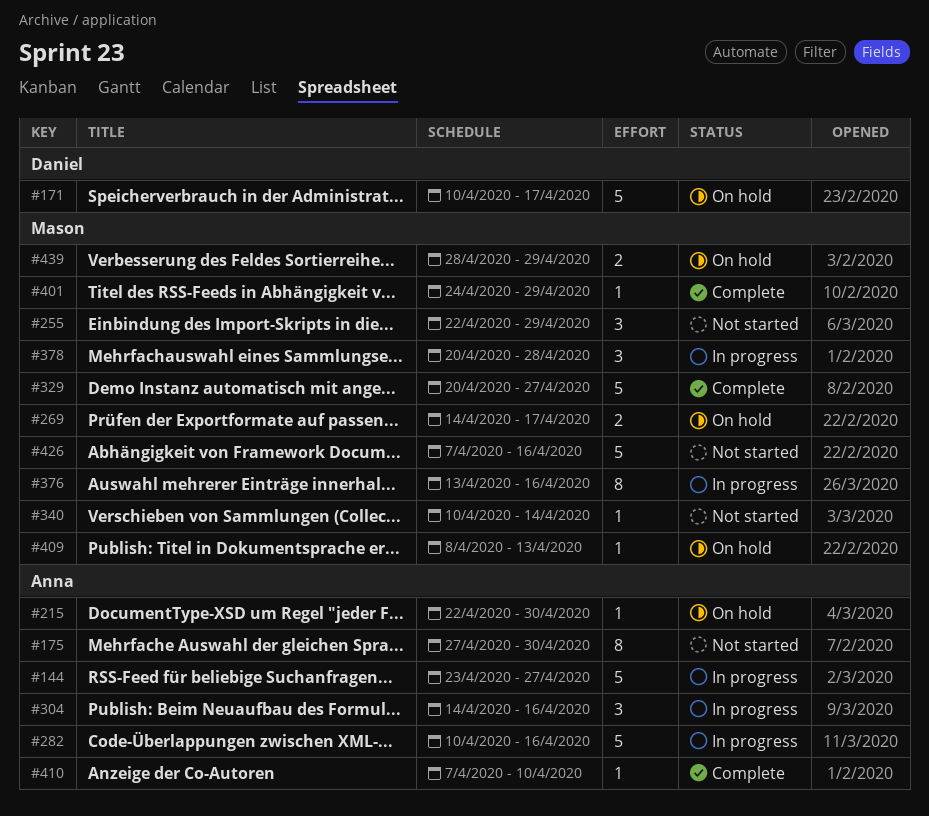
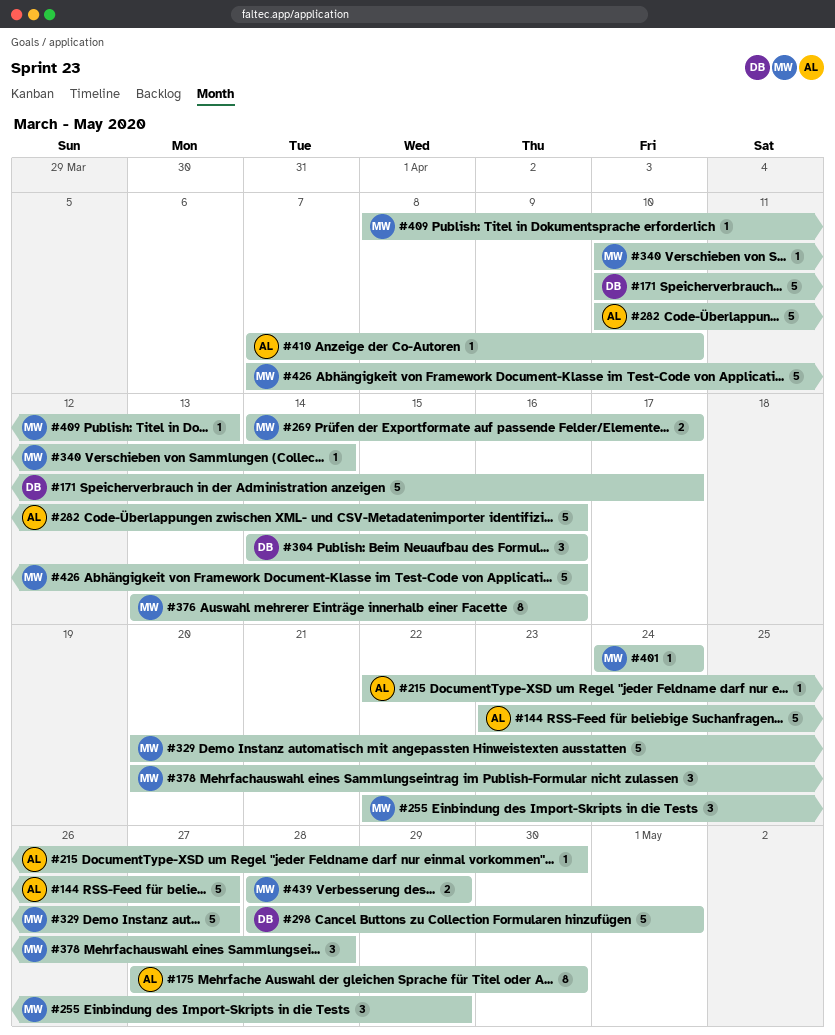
#298: none -> present
#304, owner: Anna -> Daniel
#401, due: Apr 29 -> Apr 24

